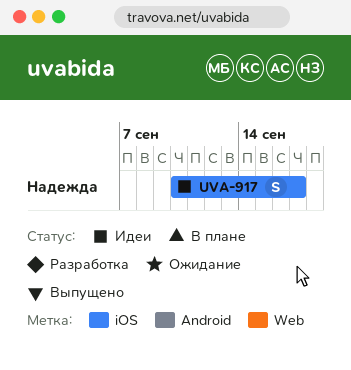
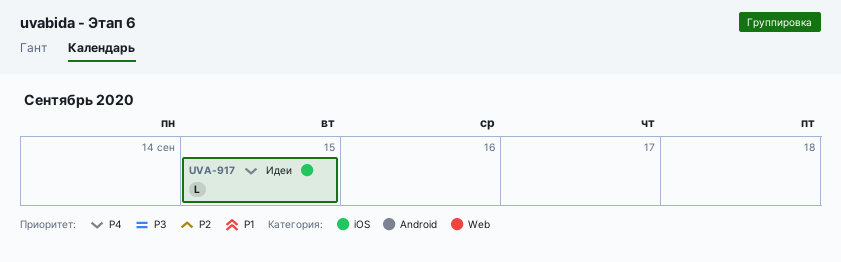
UVA-917, estimate: S -> L
UVA-917, due: Sep 17 -> Sep 15

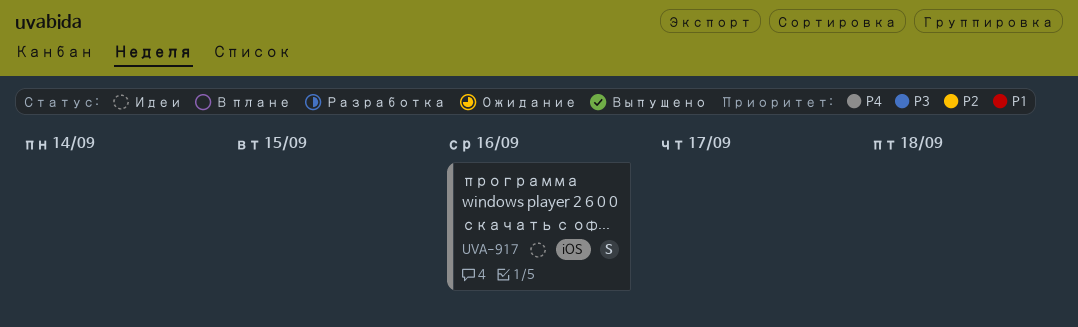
UVA-917, estimate: L -> S
UVA-917, due: Sep 15 -> Sep 16

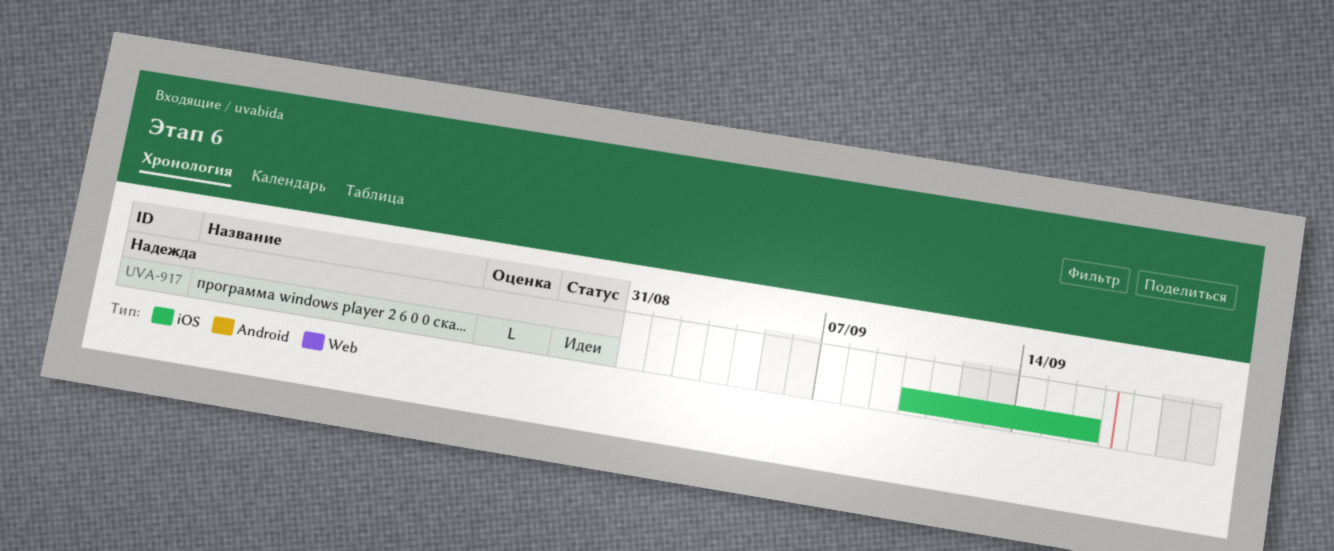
UVA-917, estimate: S -> L

